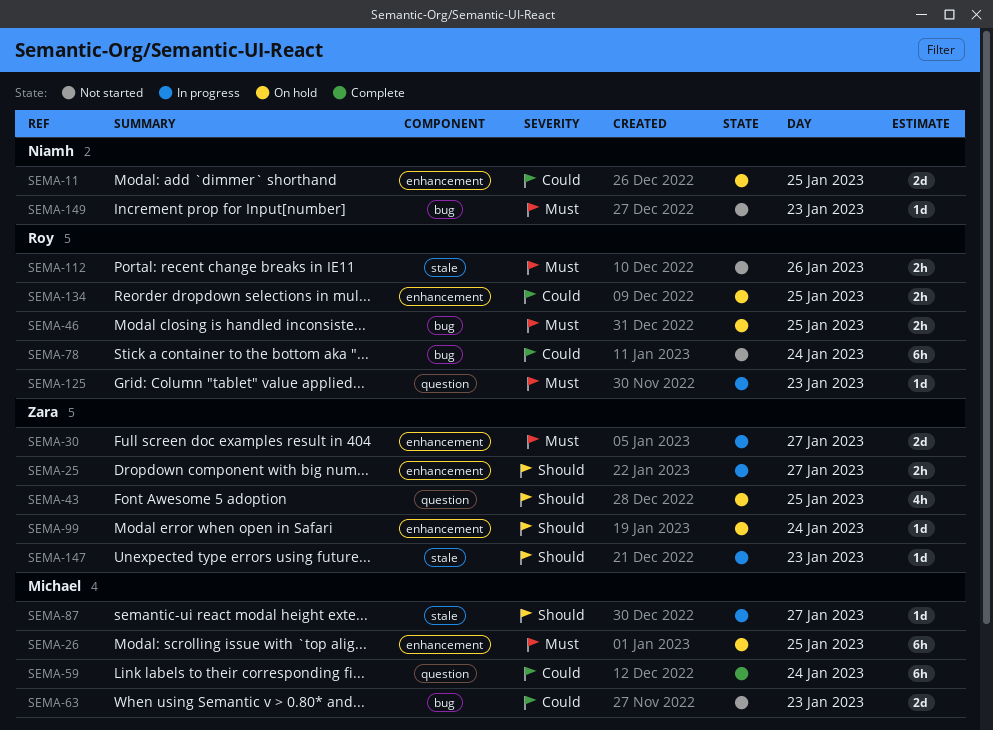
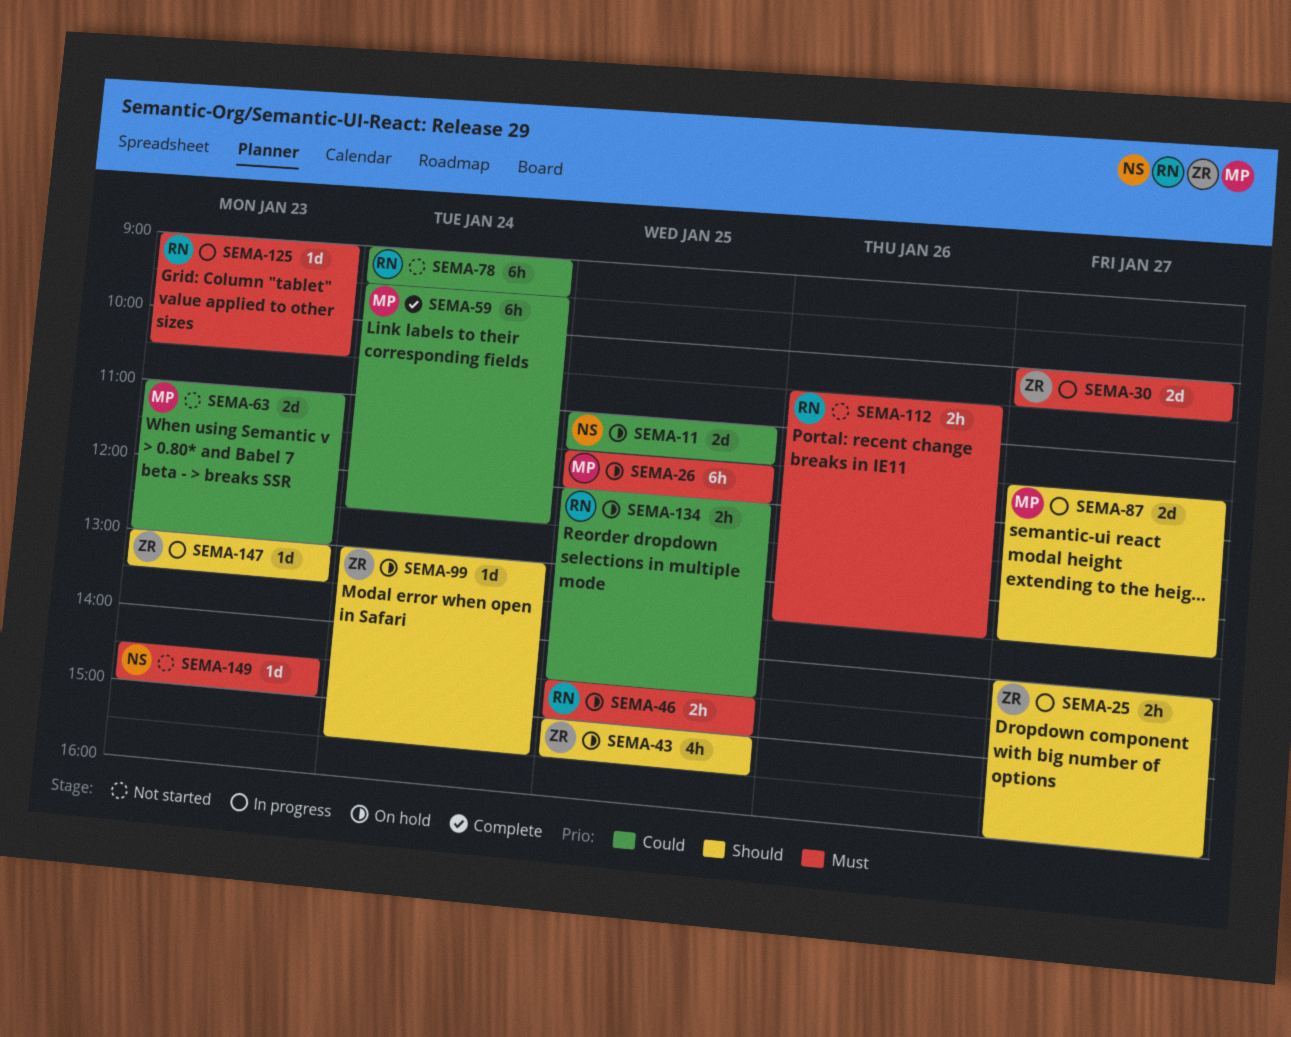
SEMA-87, estimate: 1d -> 2d

